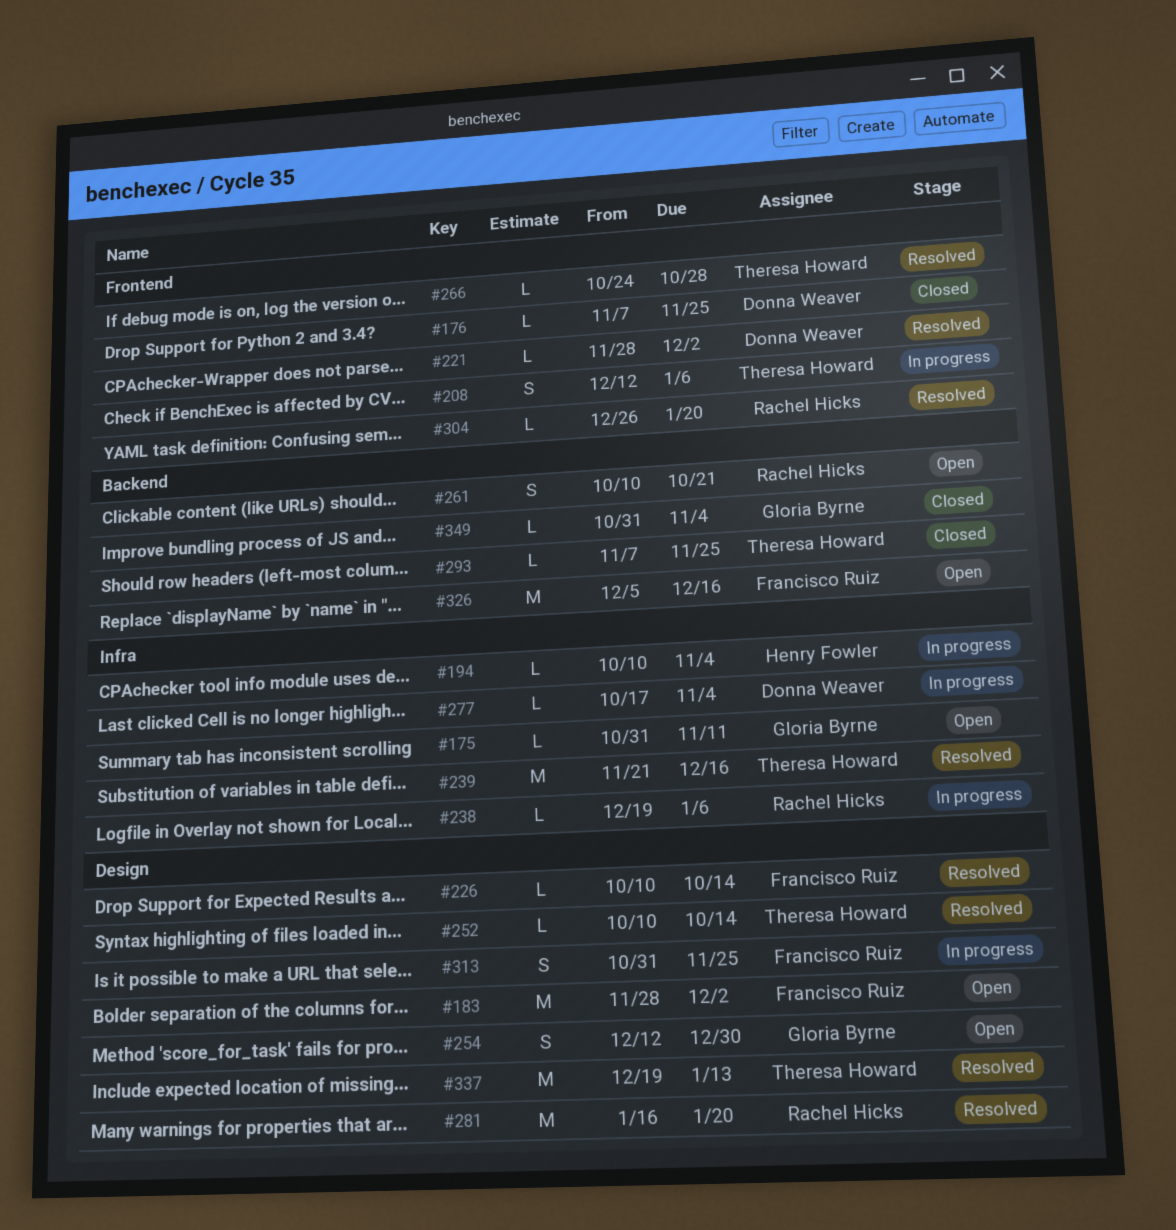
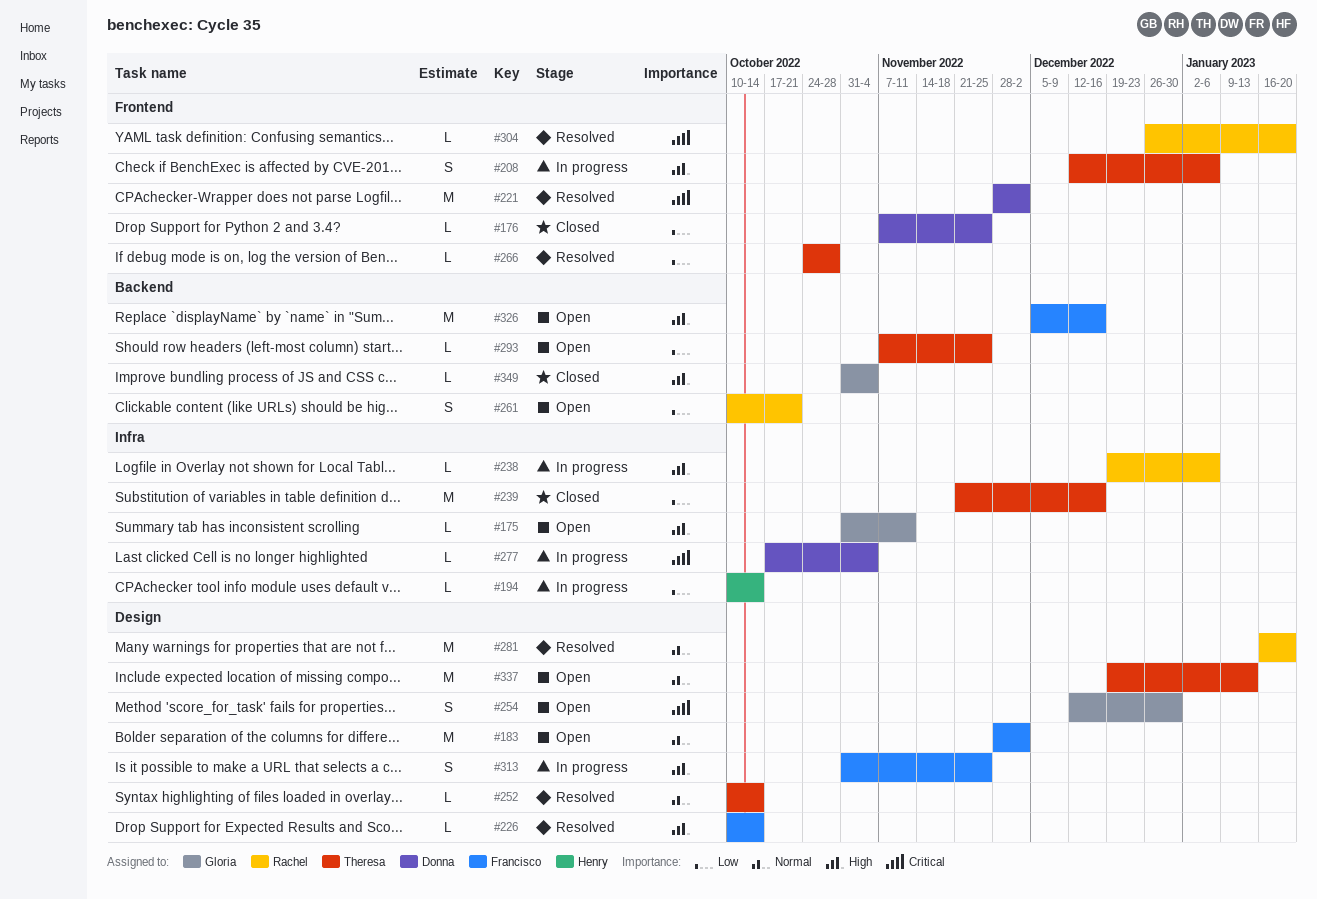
#194, due: Nov 4 -> Oct 14
#221, estimate: L -> M
#239, status: Resolved -> Closed
#293, status: Closed -> Open
#337, status: Resolved -> Open

